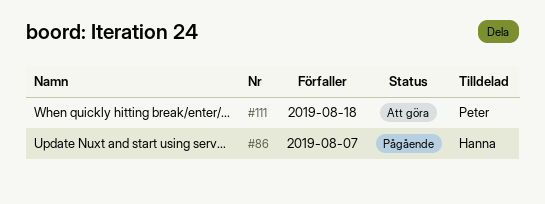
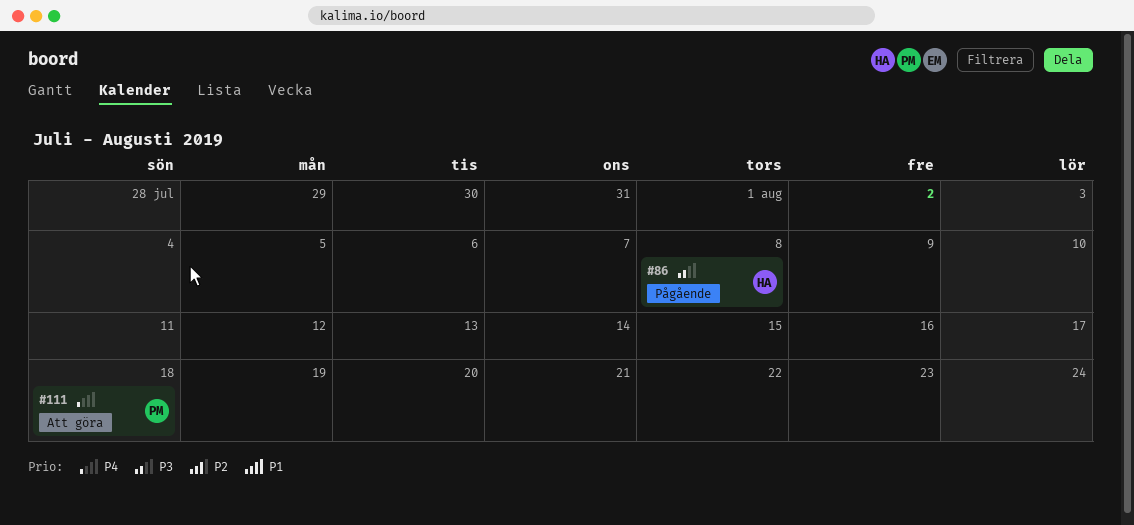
#86, due: Aug 7 -> Aug 8

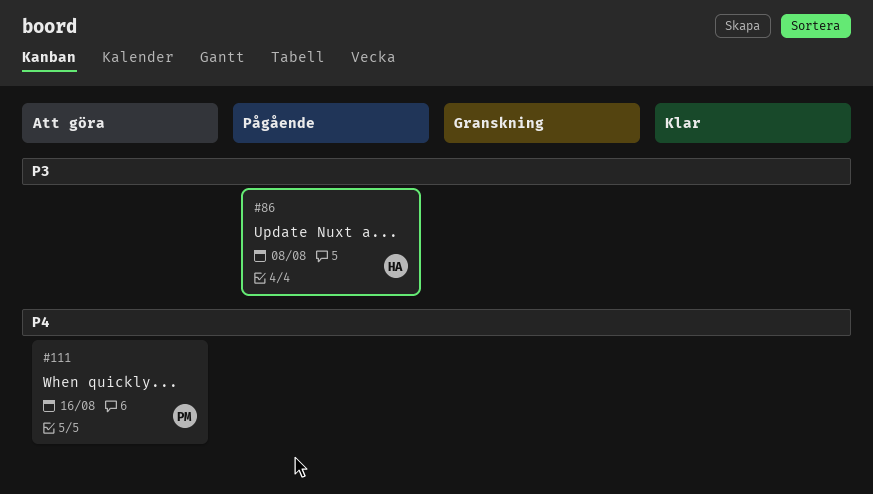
#111, due: Aug 18 -> Aug 16

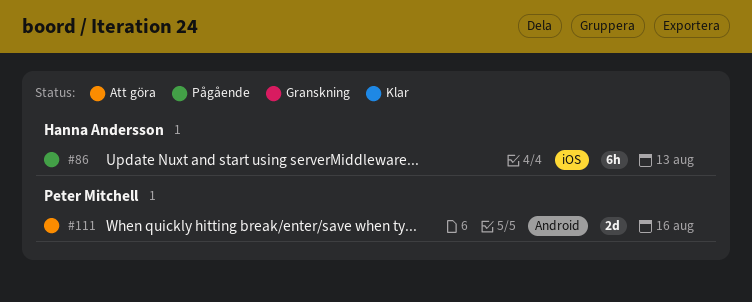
#86, due: Aug 8 -> Aug 13

